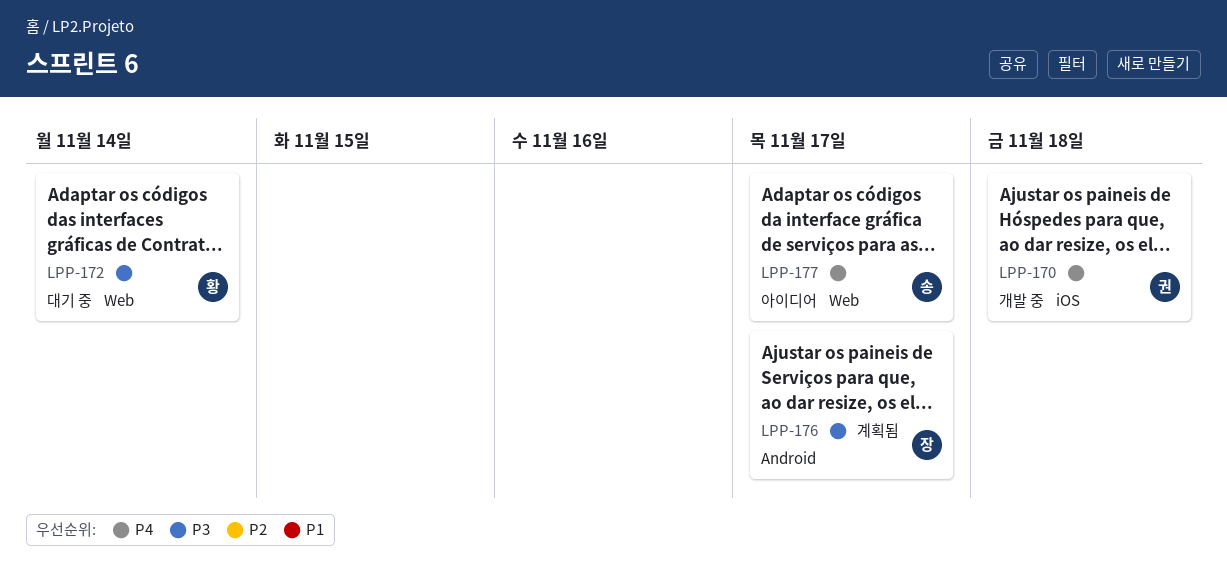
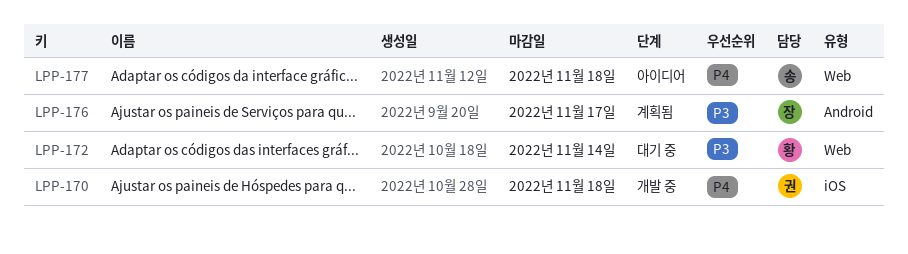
LPP-177, due: Nov 17 -> Nov 18

